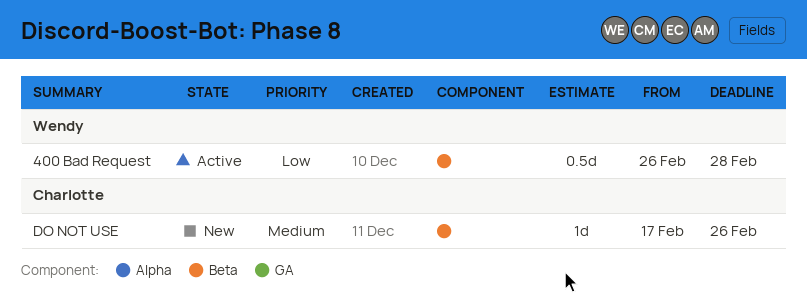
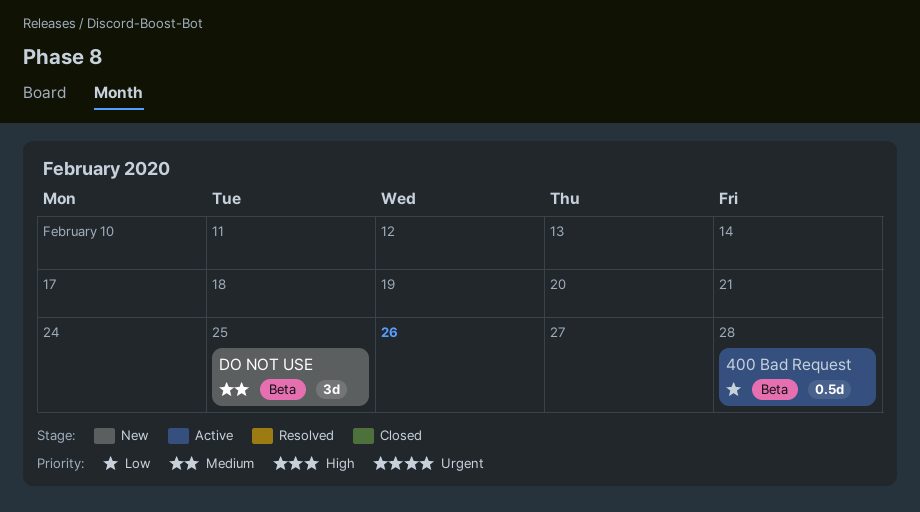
DO NOT USE, estimate: 1d -> 3d
DO NOT USE, due: Feb 26 -> Feb 25

